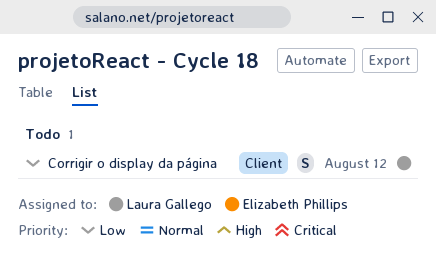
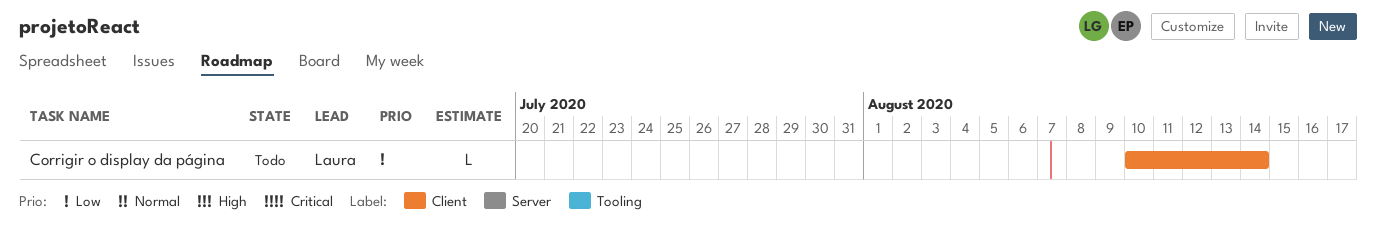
Corrigir o display da página, estimate: S -> L
Corrigir o display da página, due: Aug 12 -> Aug 14

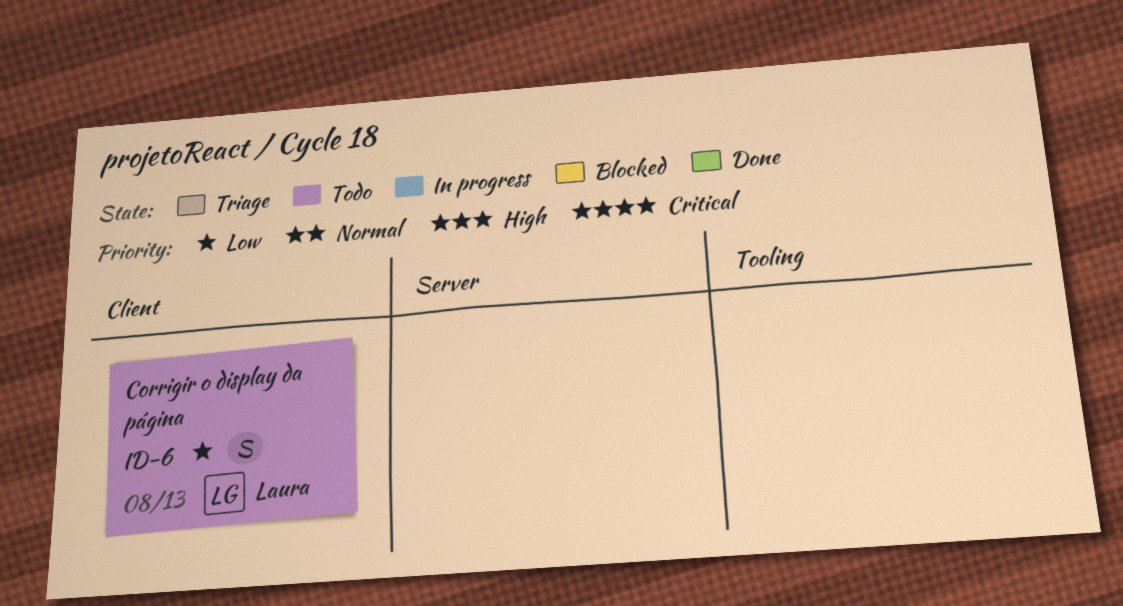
Corrigir o display da página, estimate: L -> S
Corrigir o display da página, due: Aug 14 -> Aug 13

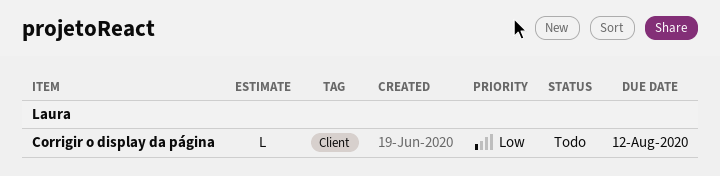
Corrigir o display da página, estimate: S -> L
Corrigir o display da página, due: Aug 13 -> Aug 12

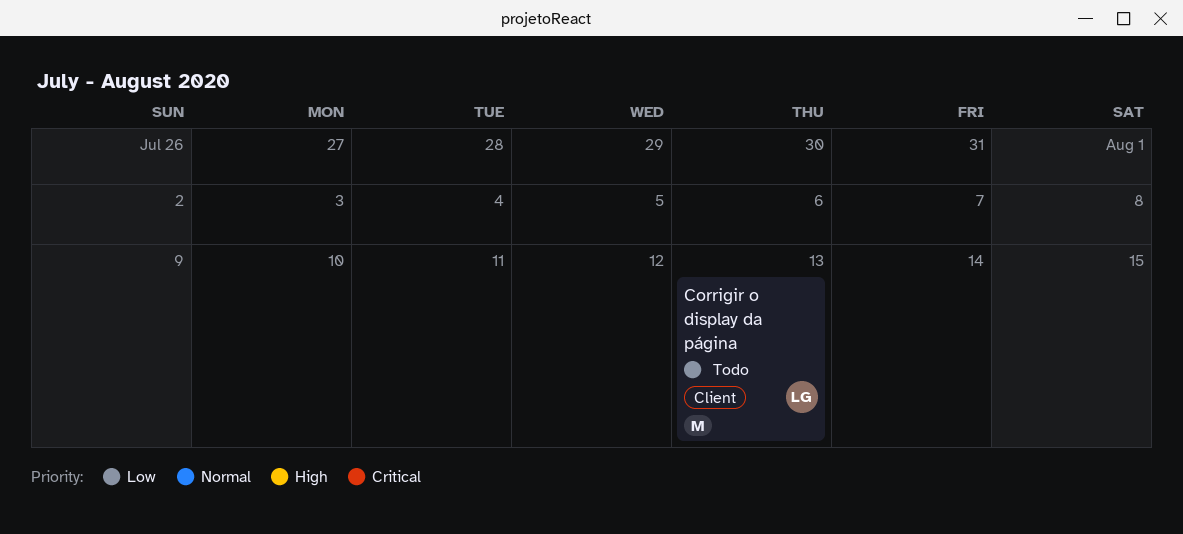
Corrigir o display da página, estimate: L -> M
Corrigir o display da página, due: Aug 12 -> Aug 13

